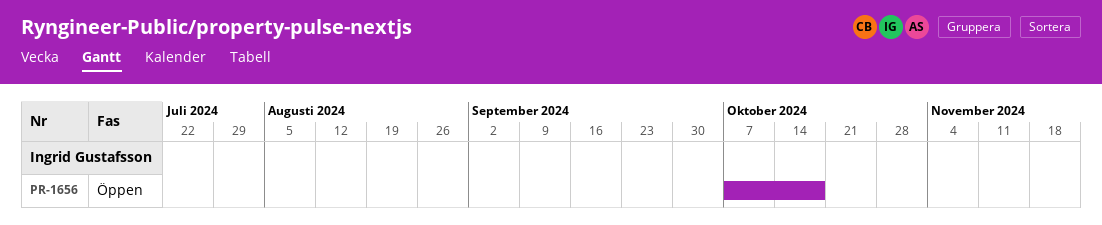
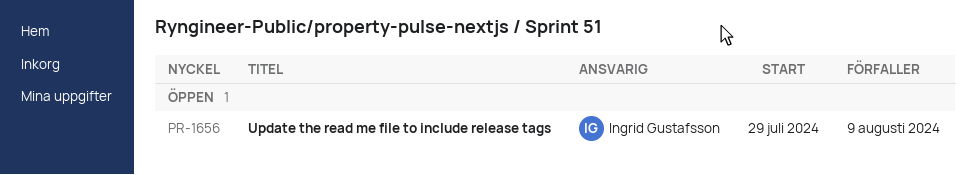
PR-1656, start: Oct 7 -> Jul 29
PR-1656, due: Oct 18 -> Aug 9

